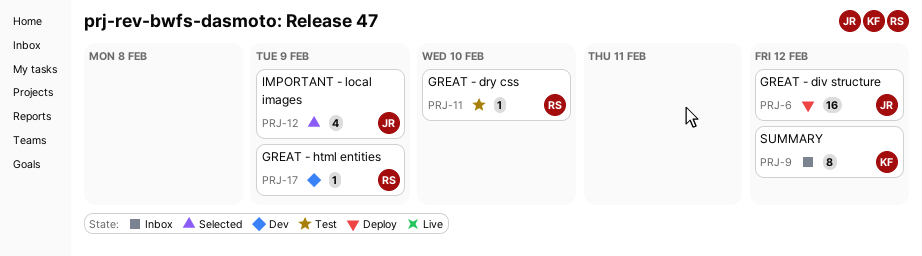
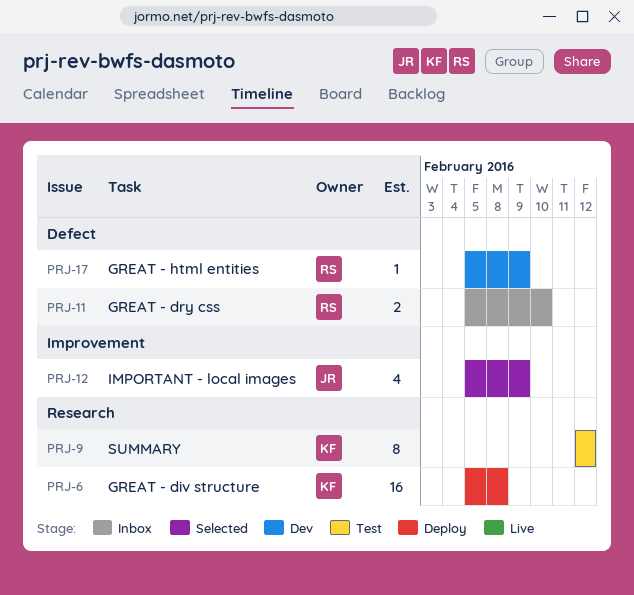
PRJ-6, owner: JR -> KF
PRJ-6, due: Feb 12 -> Feb 8
PRJ-9, status: Inbox -> Test
PRJ-11, status: Test -> Inbox
PRJ-11, estimate: 1 -> 2

